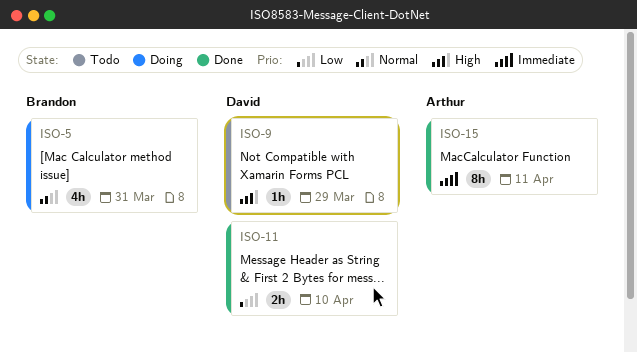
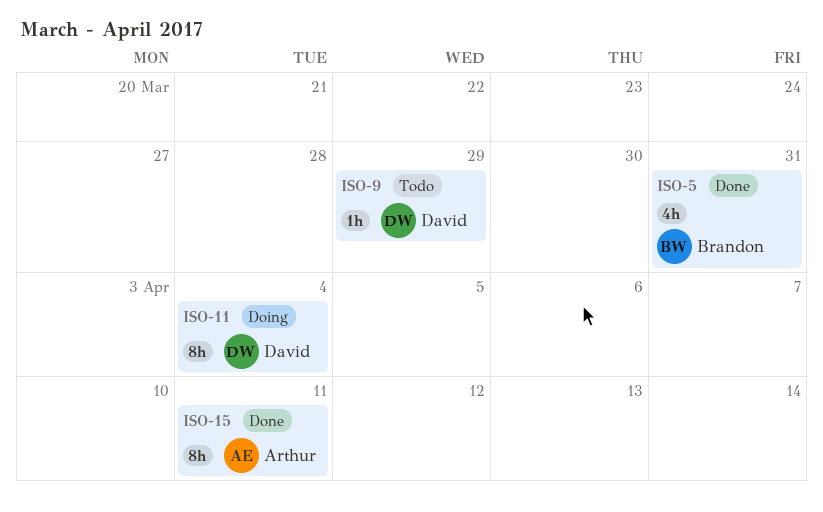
ISO-5, status: Doing -> Done
ISO-11, status: Done -> Doing
ISO-11, estimate: 2h -> 8h
ISO-11, due: Apr 10 -> Apr 4

